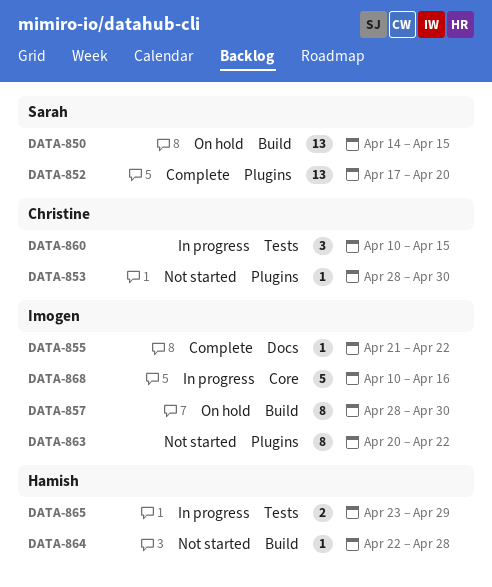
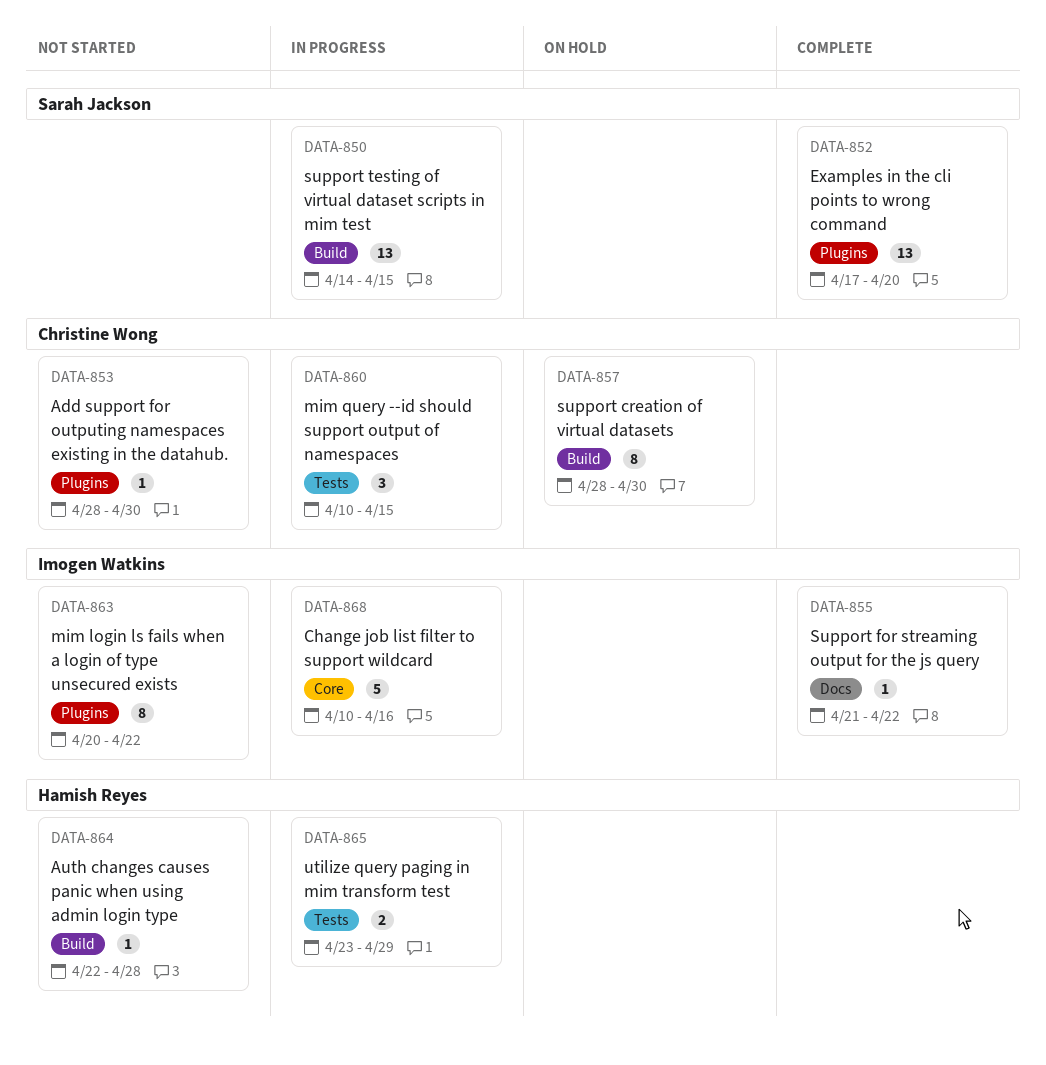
DATA-850, status: On hold -> In progress
DATA-857, owner: Imogen Watkins -> Christine Wong

